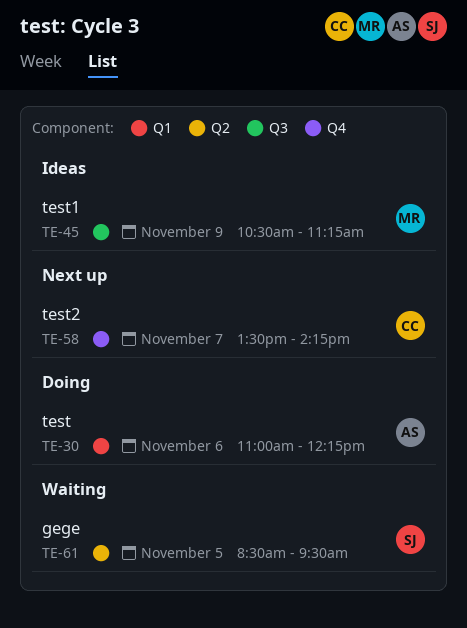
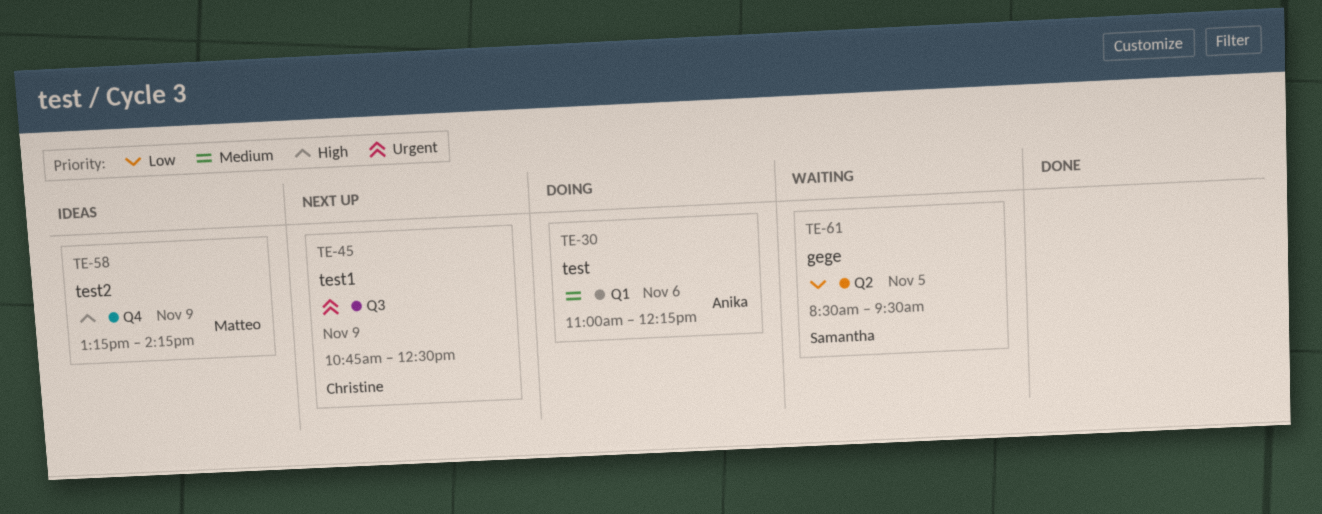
TE-45, status: Ideas -> Next up
TE-45, owner: Matteo -> Christine
TE-45, begins: 10:30 -> 10:45
TE-45, ends: 11:15 -> 12:30
TE-58, status: Next up -> Ideas
TE-58, owner: Christine -> Matteo
TE-58, day: Nov 7 -> Nov 9
TE-58, begins: 13:30 -> 13:15

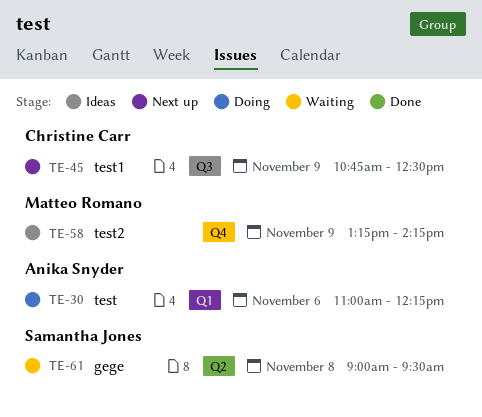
TE-61, day: Nov 5 -> Nov 8
TE-61, begins: 08:30 -> 09:00

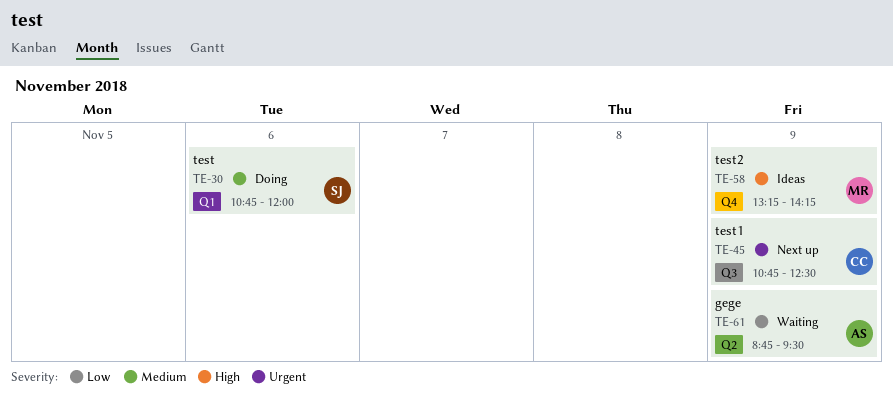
TE-30, owner: Anika Snyder -> Samantha Jones
TE-30, begins: 11:00 -> 10:45
TE-30, ends: 12:15 -> 12:00
TE-61, owner: Samantha Jones -> Anika Snyder
TE-61, day: Nov 8 -> Nov 9
TE-61, begins: 09:00 -> 08:45

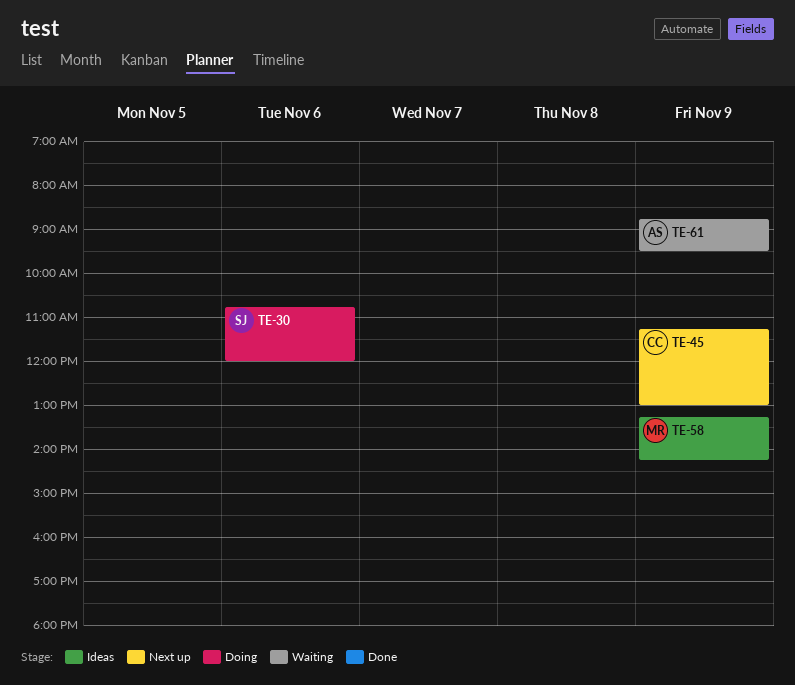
TE-45, begins: 10:45 -> 11:15
TE-45, ends: 12:30 -> 13:00

